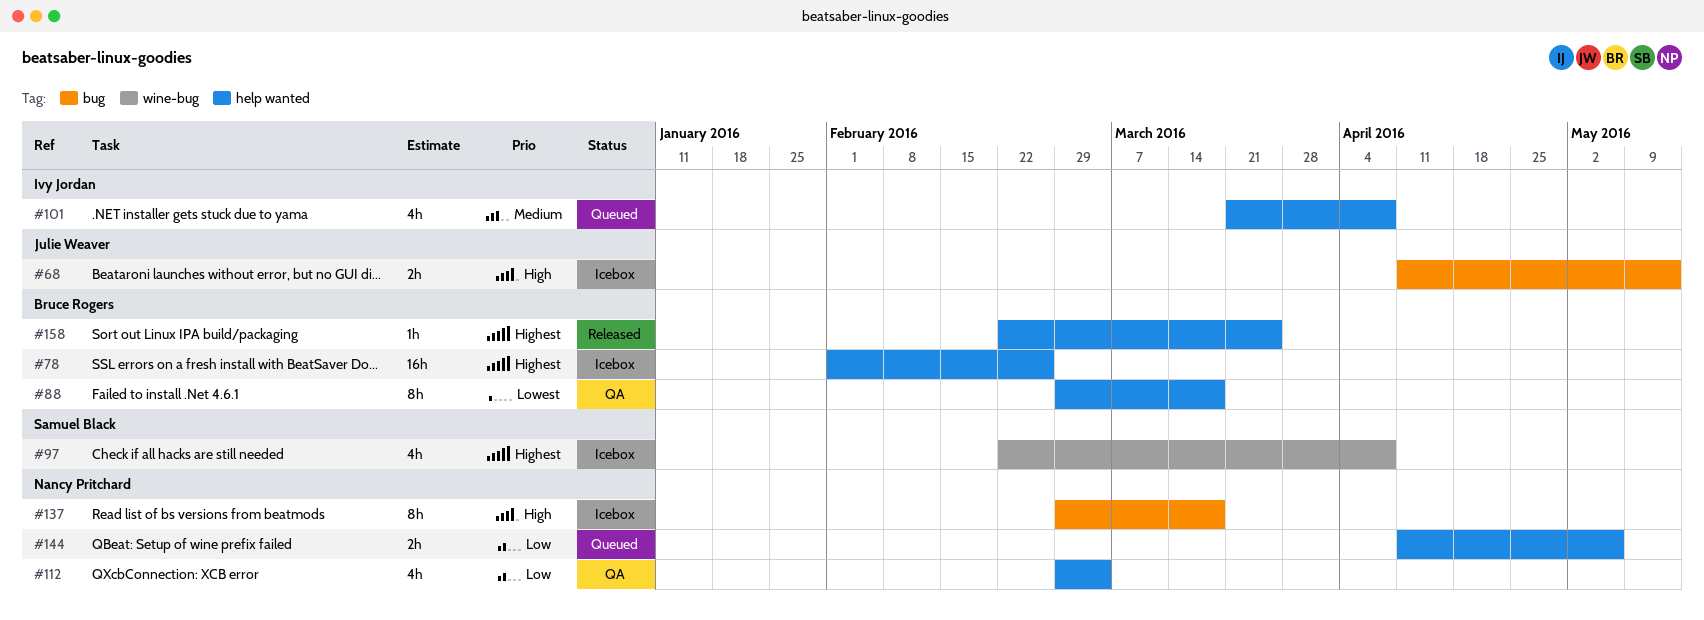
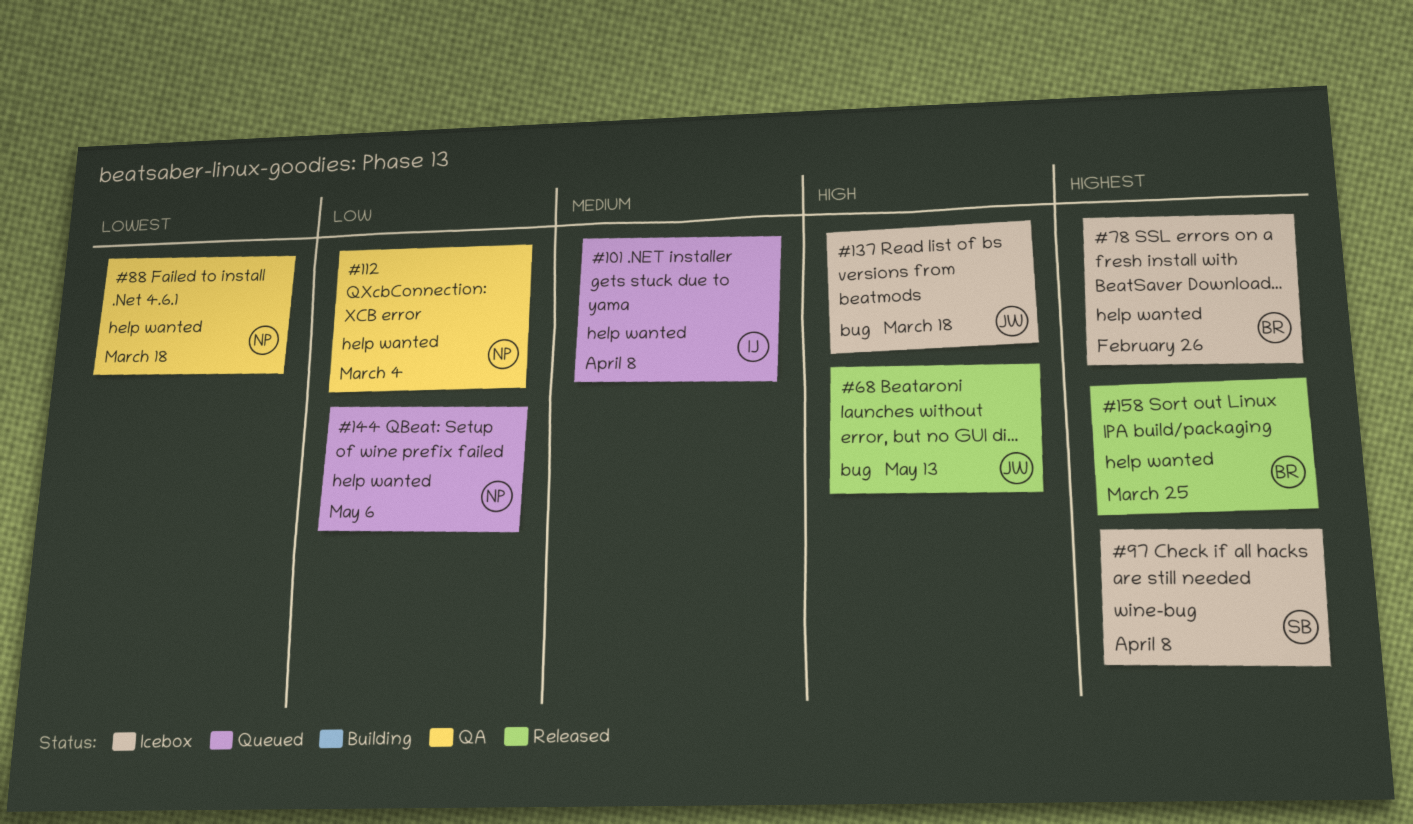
#68, status: Icebox -> Released
#88, owner: Bruce Rogers -> Nancy Pritchard
#137, owner: Nancy Pritchard -> Julie Weaver

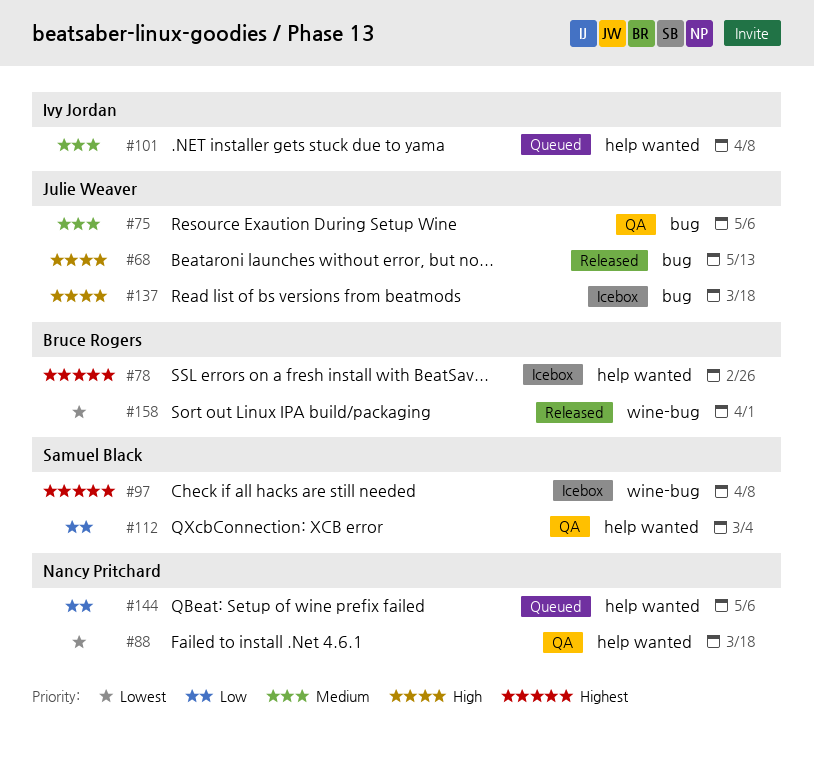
#75: none -> present
#112, owner: Nancy Pritchard -> Samuel Black
#158, priority: Highest -> Lowest
#158, label: help wanted -> wine-bug
#158, due: Mar 25 -> Apr 1

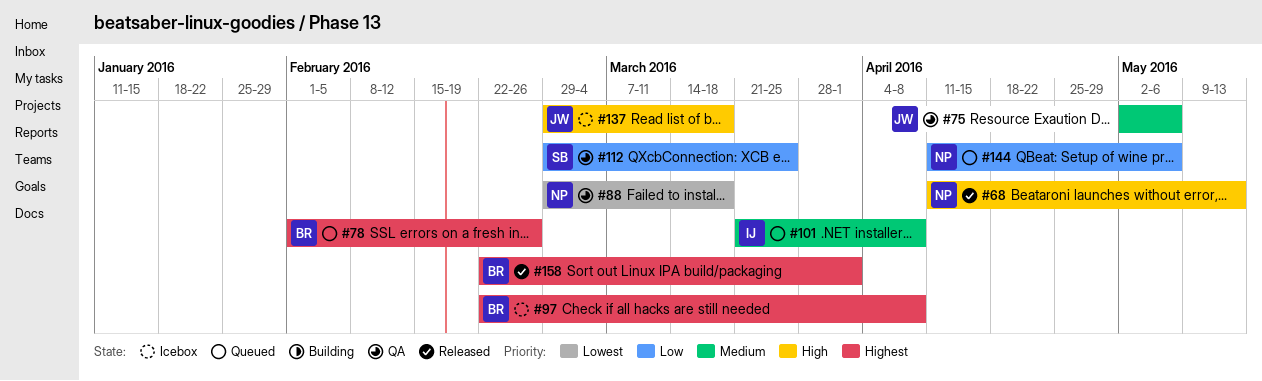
#68, owner: Julie Weaver -> Nancy Pritchard
#78, status: Icebox -> Queued
#97, owner: Samuel Black -> Bruce Rogers
#112, due: Mar 4 -> Mar 25
#158, priority: Lowest -> Highest

